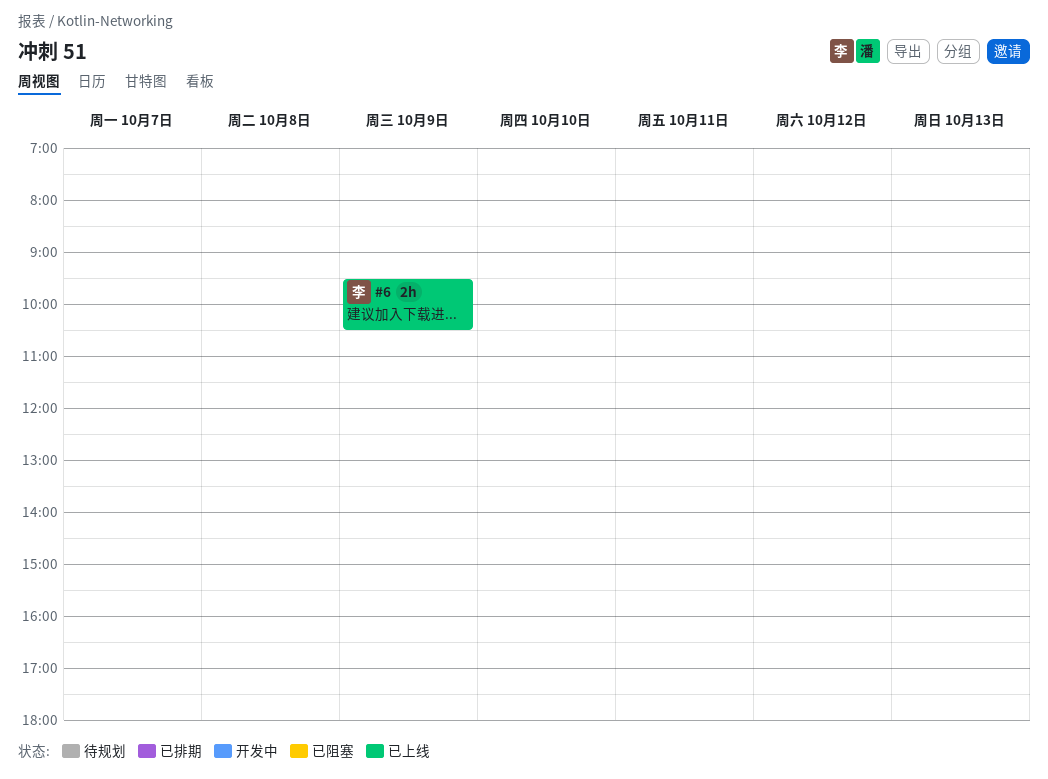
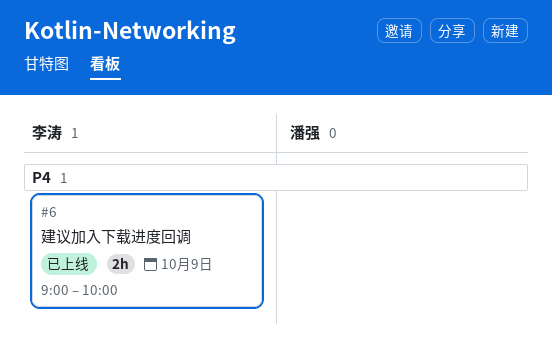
#6, begins: 09:30 -> 09:00
#6, ends: 10:30 -> 10:00

